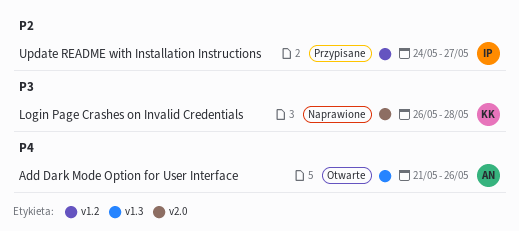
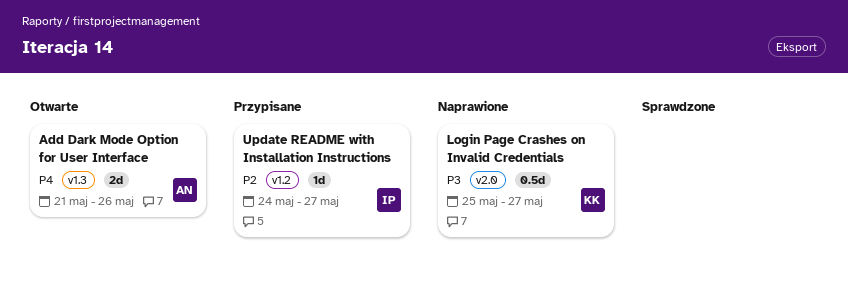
Login Page Crashes on Invalid Credentials, start: May 26 -> May 25
Login Page Crashes on Invalid Credentials, due: May 28 -> May 27

